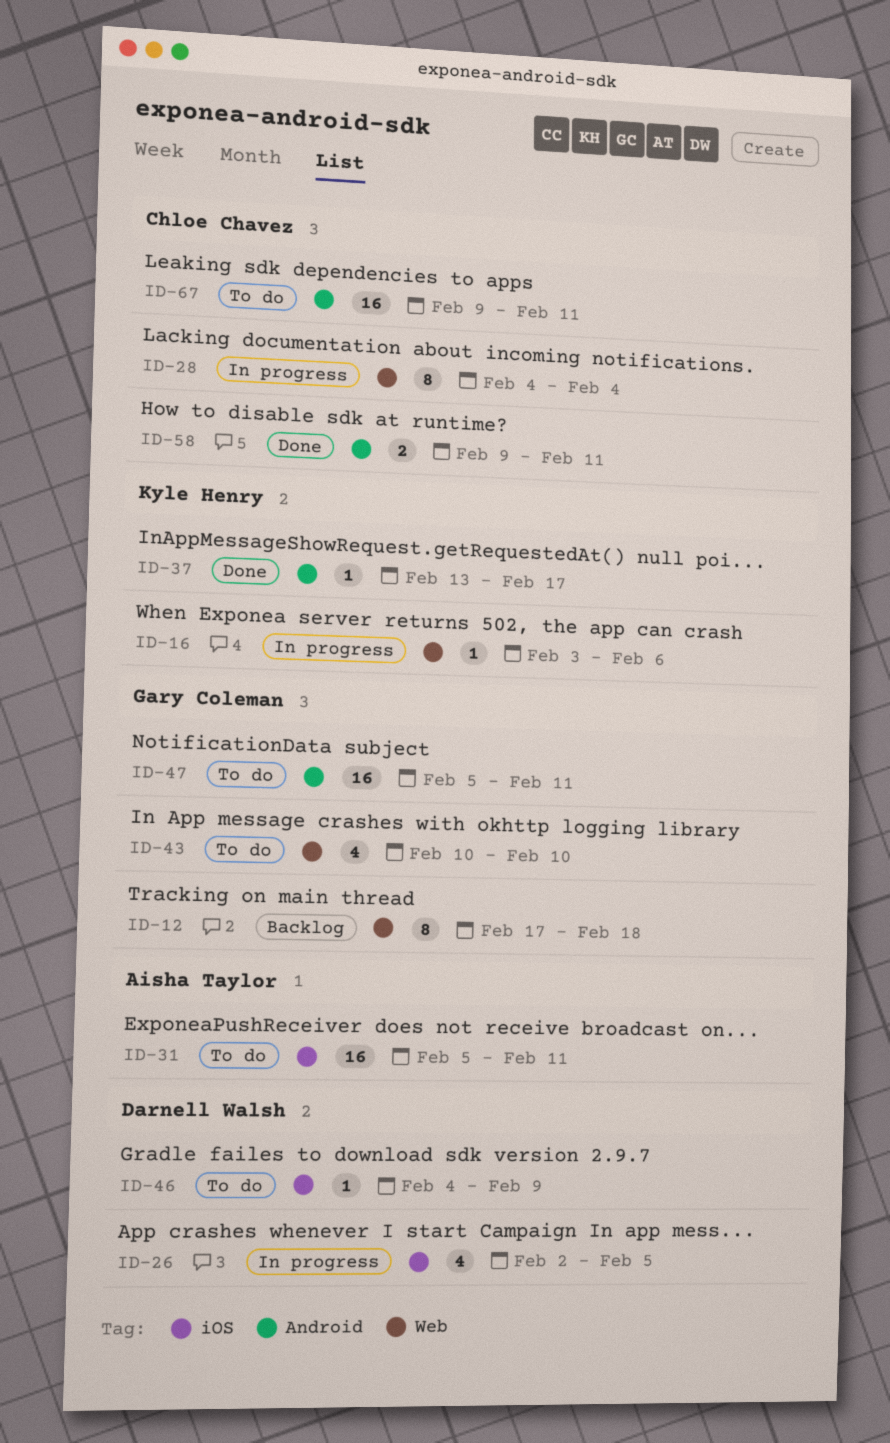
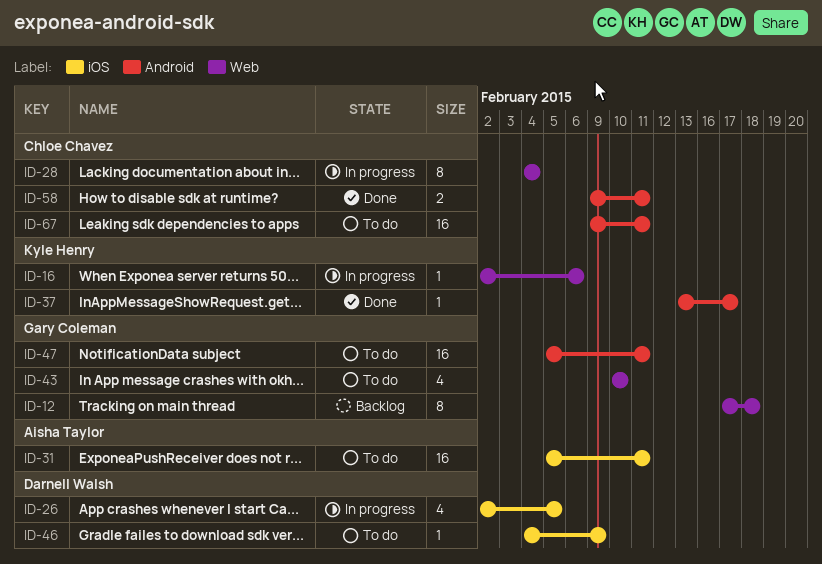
ID-16, start: Feb 3 -> Feb 2

